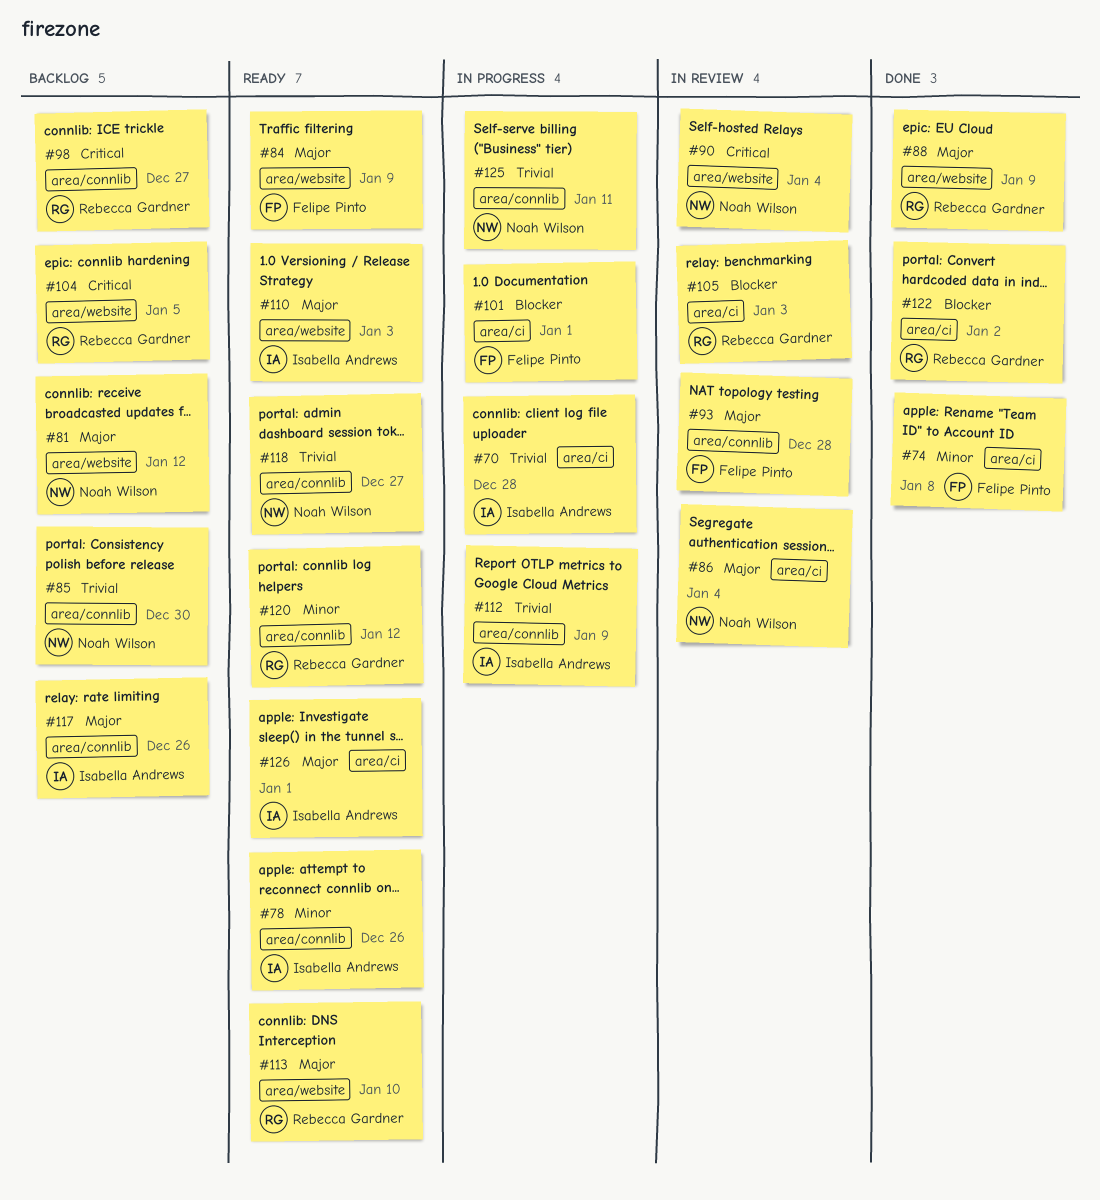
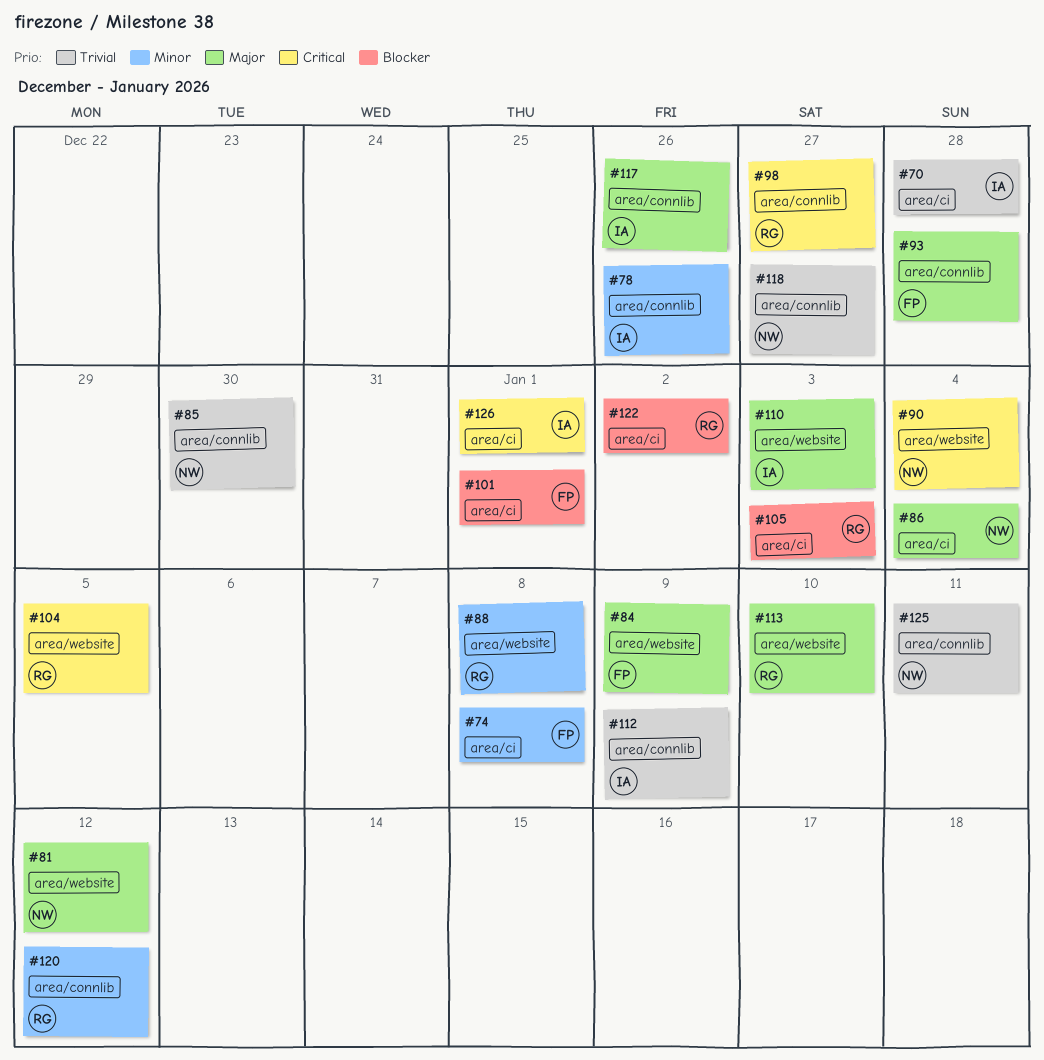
#88, priority: Major -> Minor
#88, due: Jan 9 -> Jan 8
#126, priority: Major -> Critical

